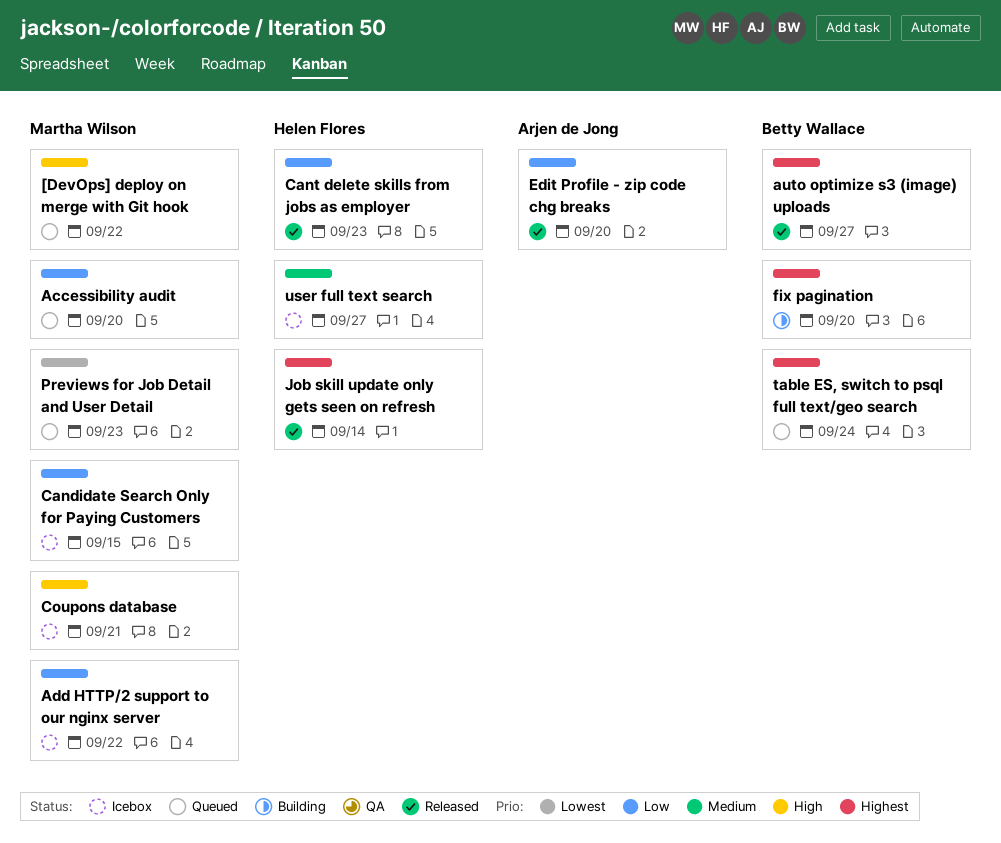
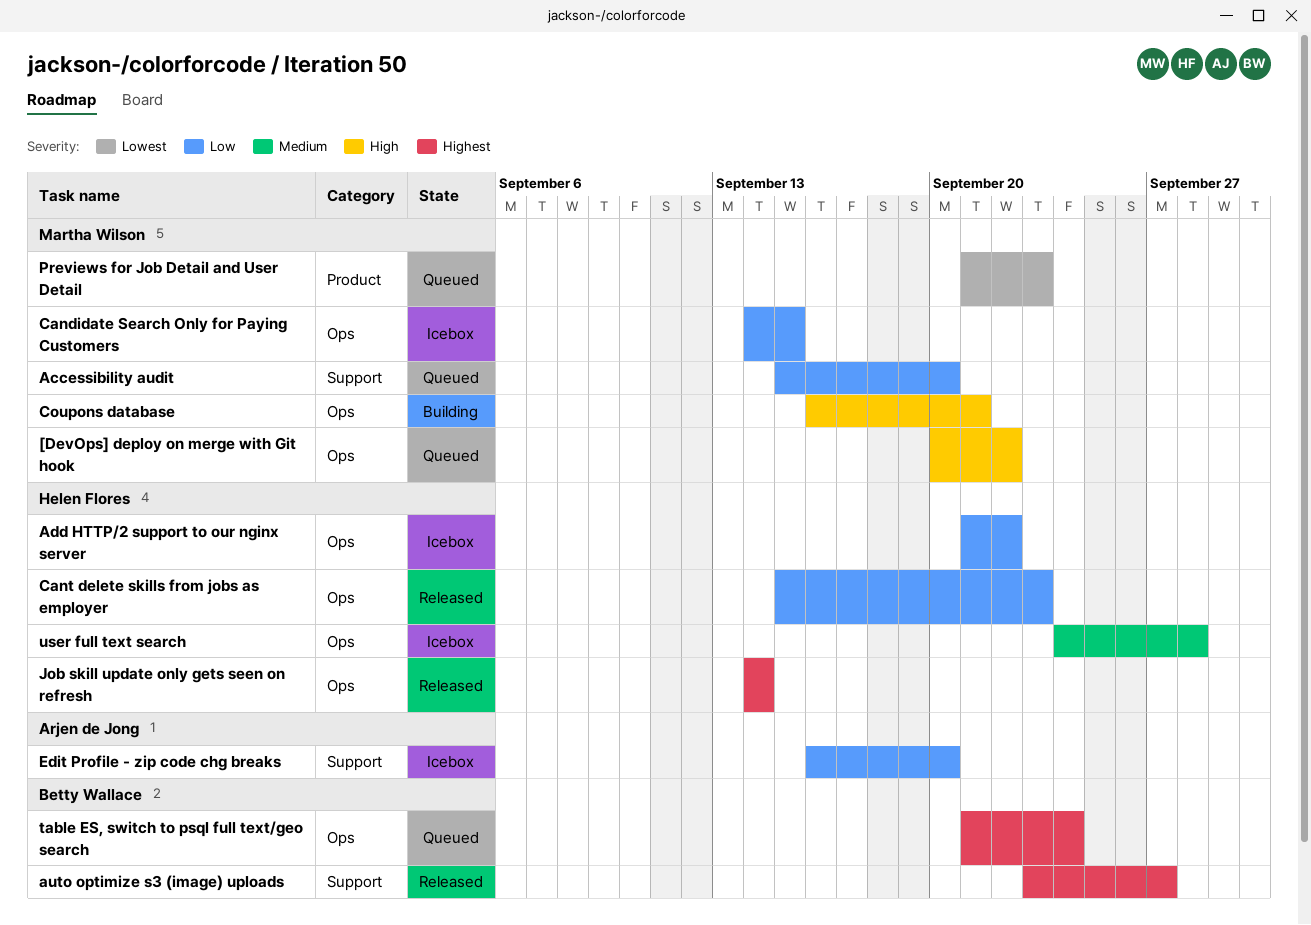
Add HTTP/2 support to our nginx server, owner: Martha Wilson -> Helen Flores
Coupons database, status: Icebox -> Building
Edit Profile - zip code chg breaks, status: Released -> Icebox
fix pagination: present -> none
user full text search, due: Sep 27 -> Sep 28

